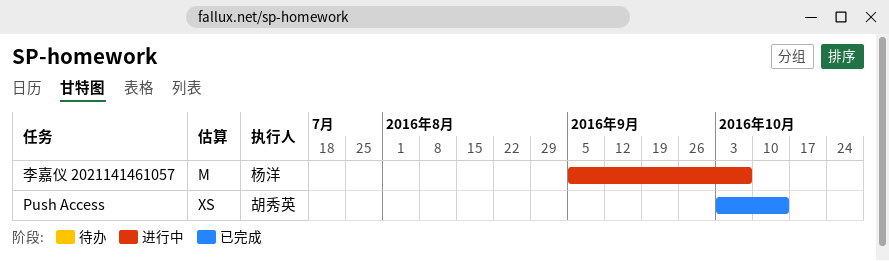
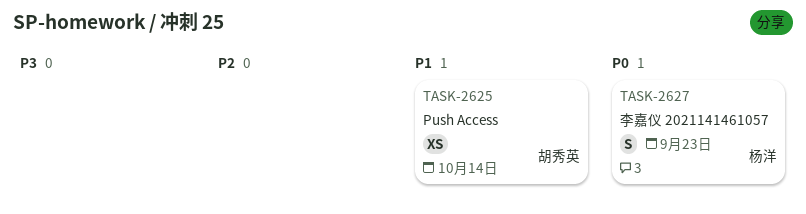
李嘉仪 2021141461057, estimate: M -> S
李嘉仪 2021141461057, due: Oct 7 -> Sep 23

